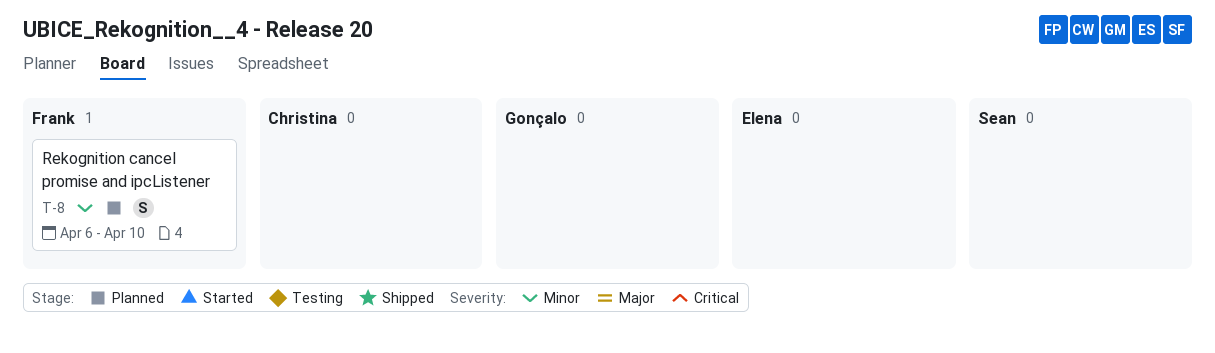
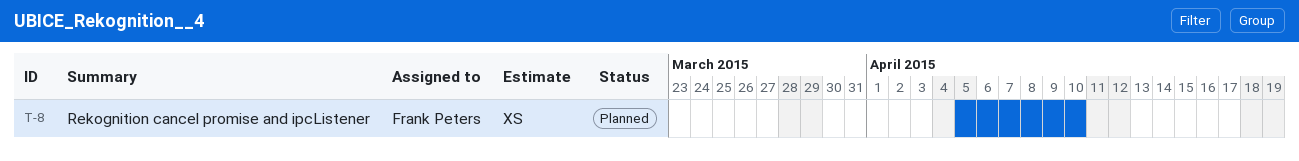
T-8, estimate: S -> XS
T-8, start: Apr 6 -> Apr 5

